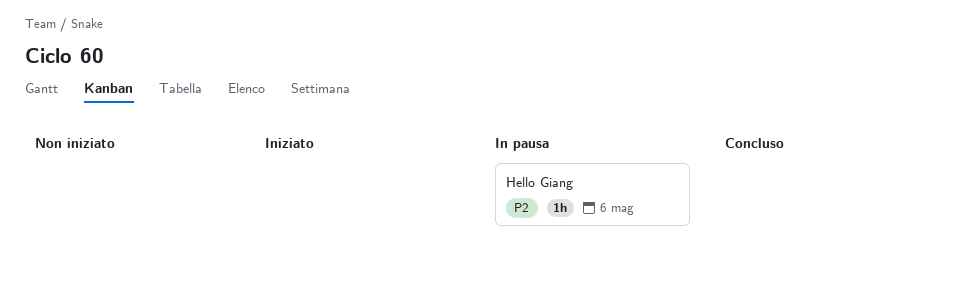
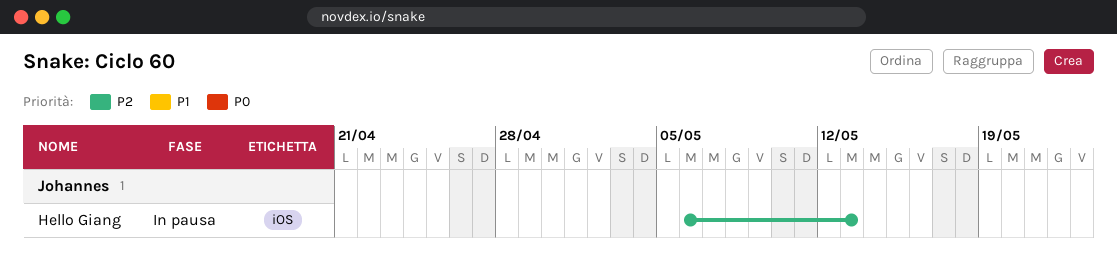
Hello Giang, due: May 6 -> May 13

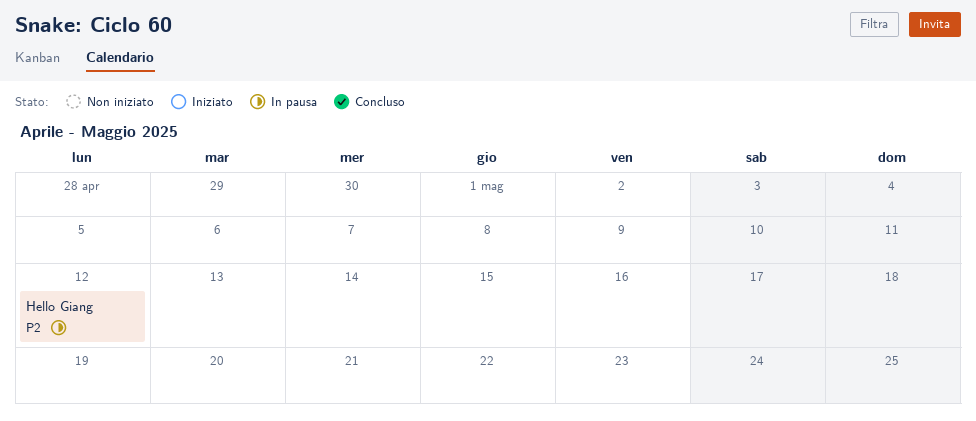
Hello Giang, due: May 13 -> May 12

